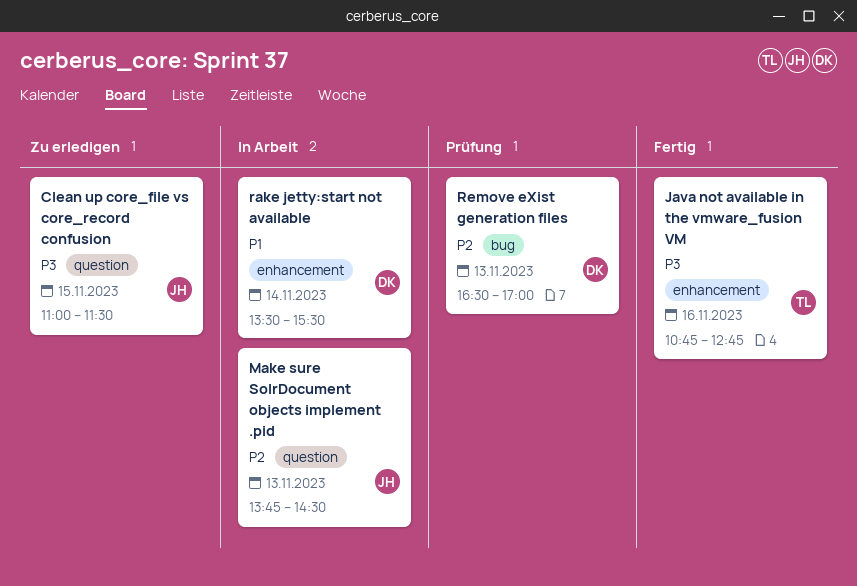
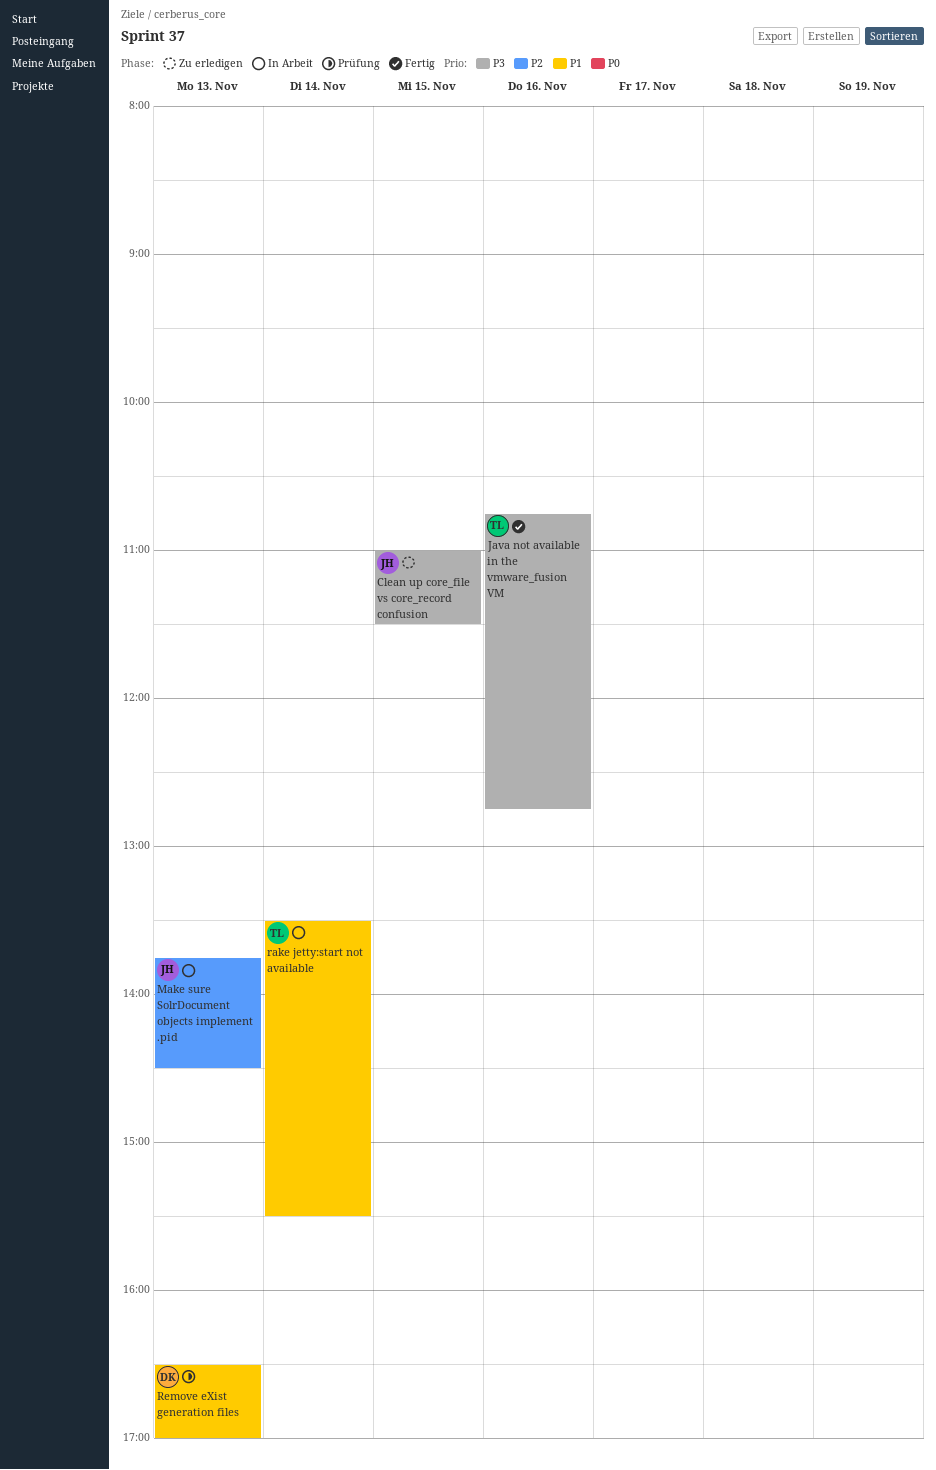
rake jetty:start not available, owner: DK -> TL
Remove eXist generation files, priority: P2 -> P1

